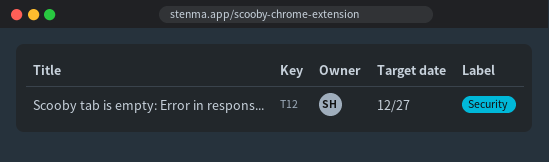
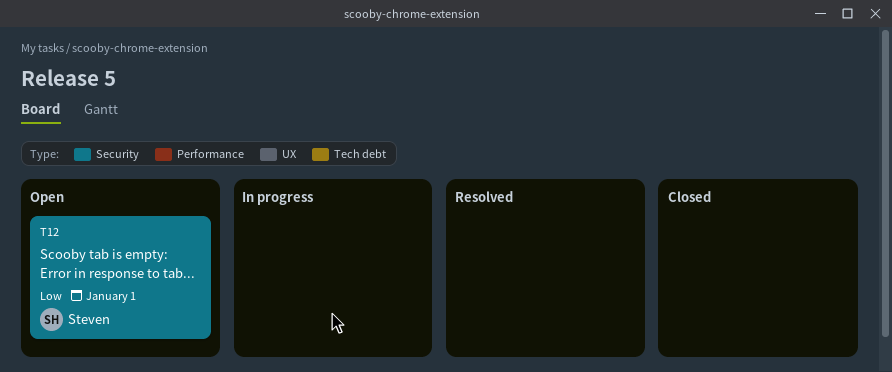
T12, due: Dec 27 -> Jan 1

